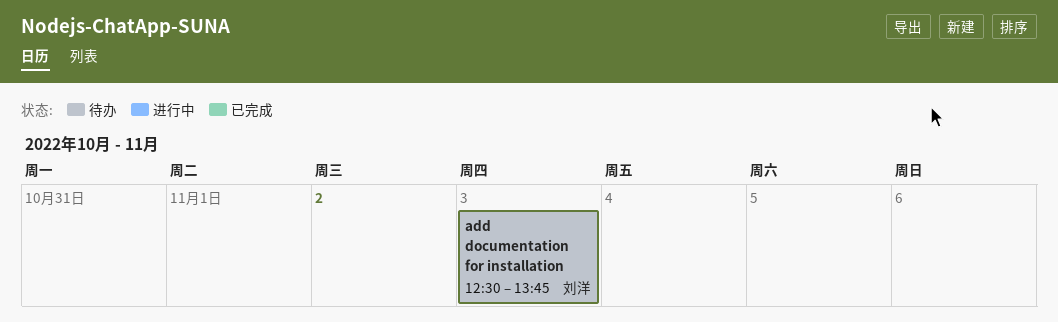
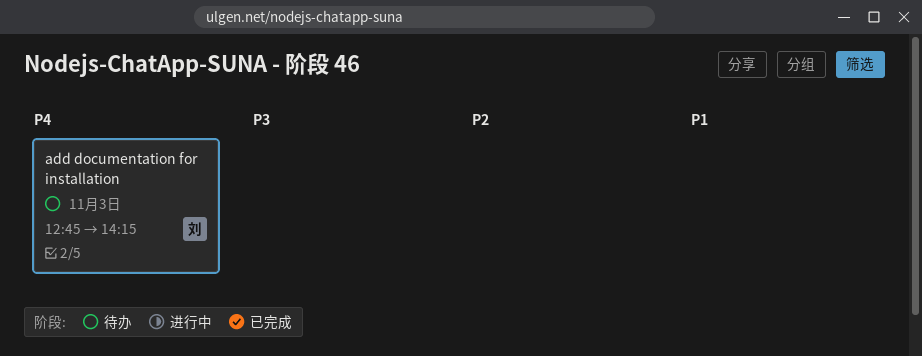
add documentation for installation, begins: 12:30 -> 12:45
add documentation for installation, ends: 13:45 -> 14:15

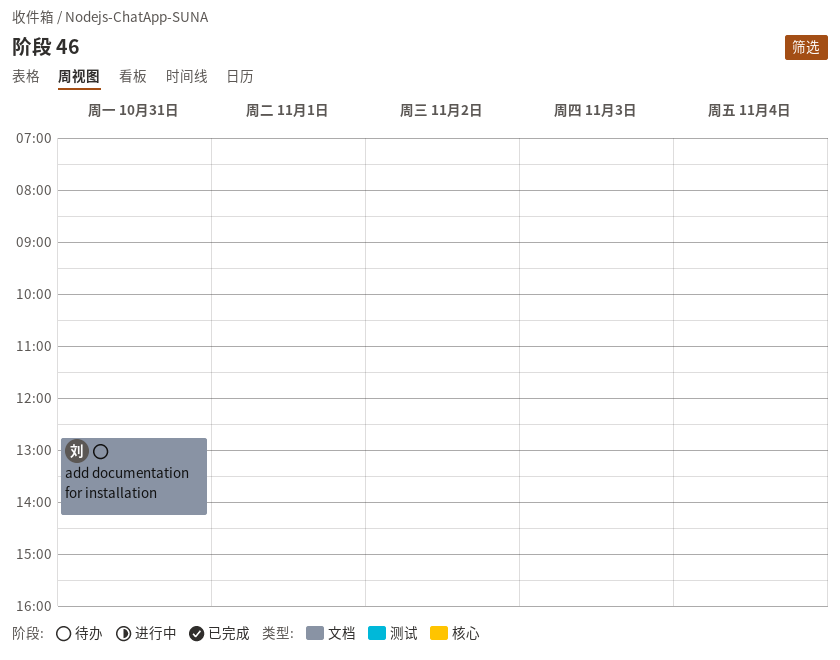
add documentation for installation, day: Nov 3 -> Oct 31

